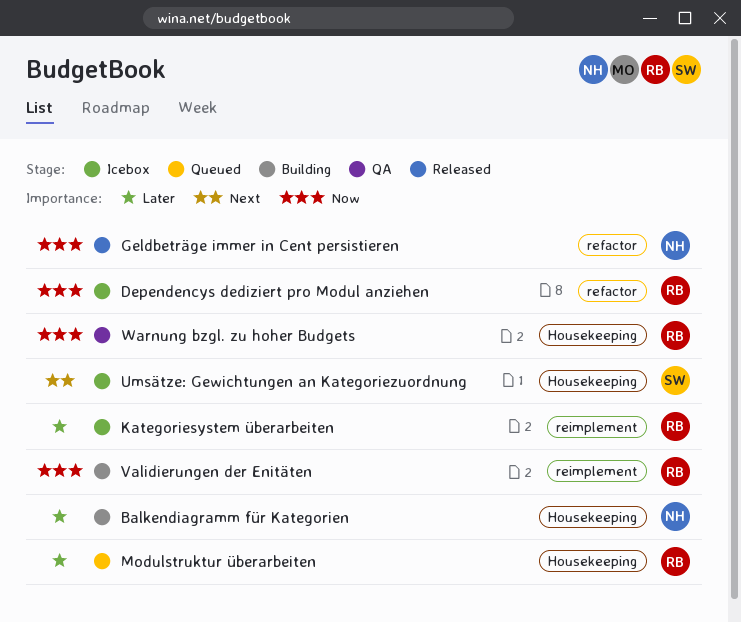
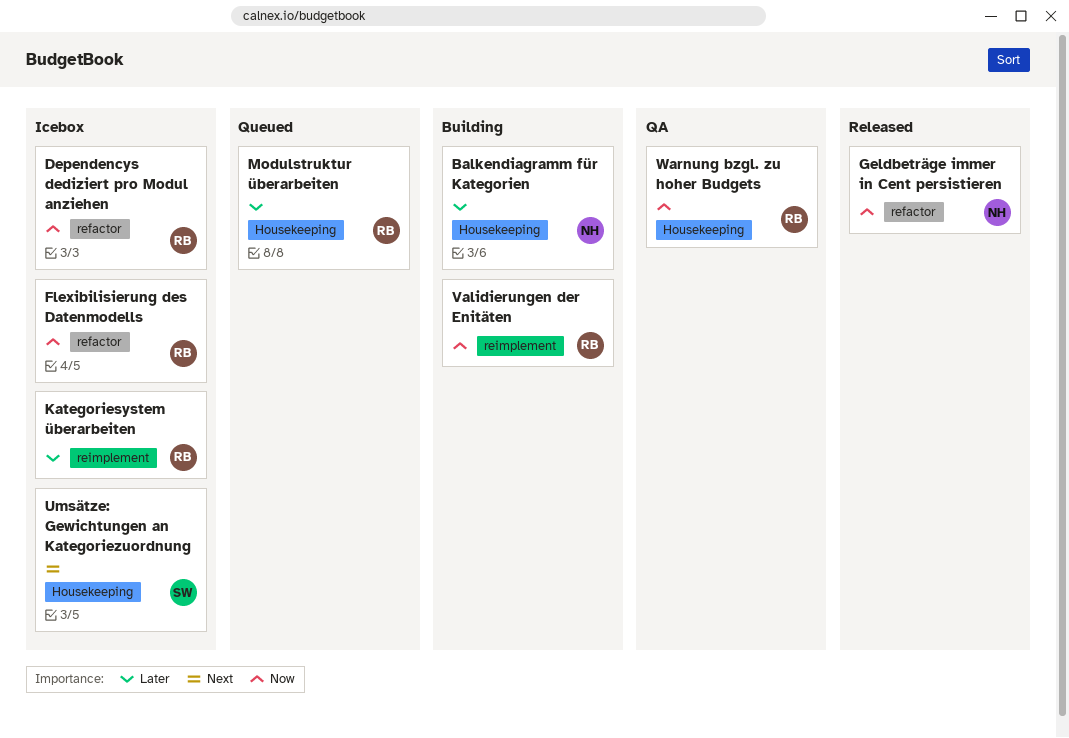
Flexibilisierung des Datenmodells: none -> present

